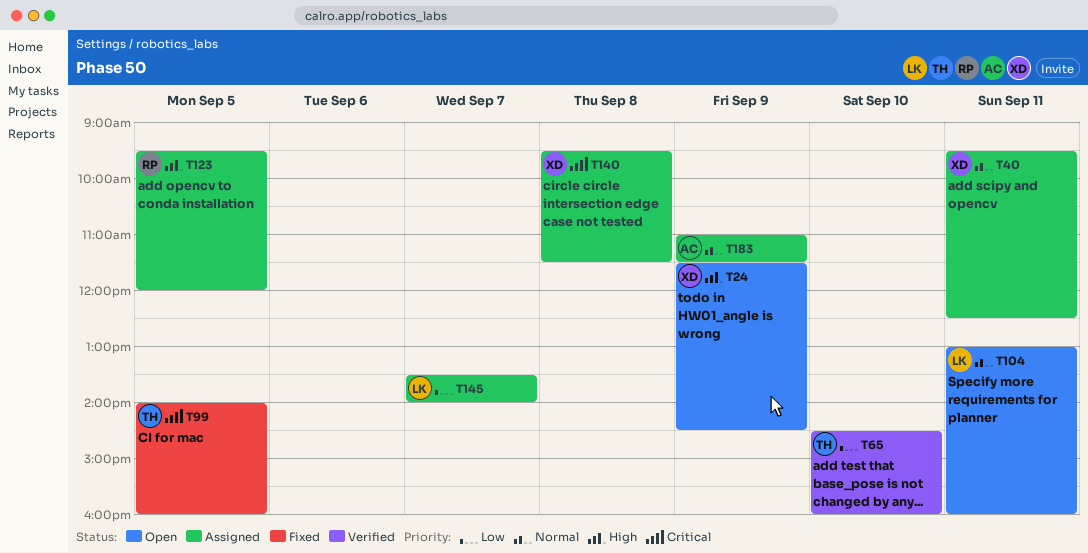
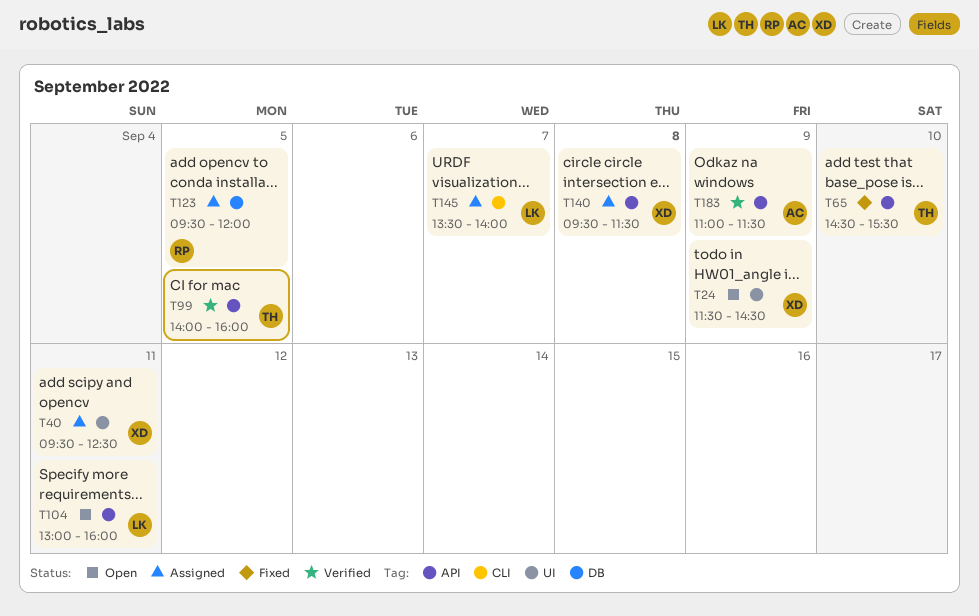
T65, status: Verified -> Fixed
T65, ends: 16:00 -> 15:30
T99, status: Fixed -> Verified
T183, status: Assigned -> Verified

